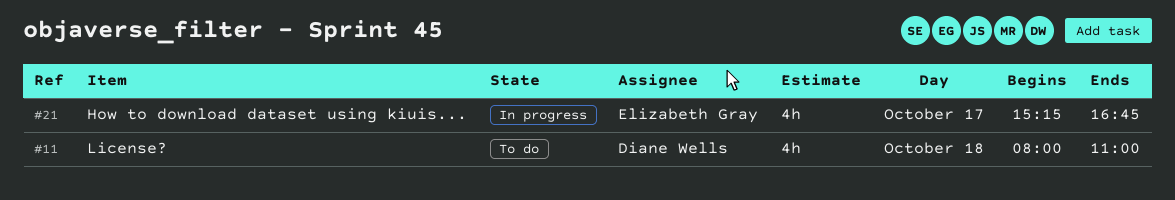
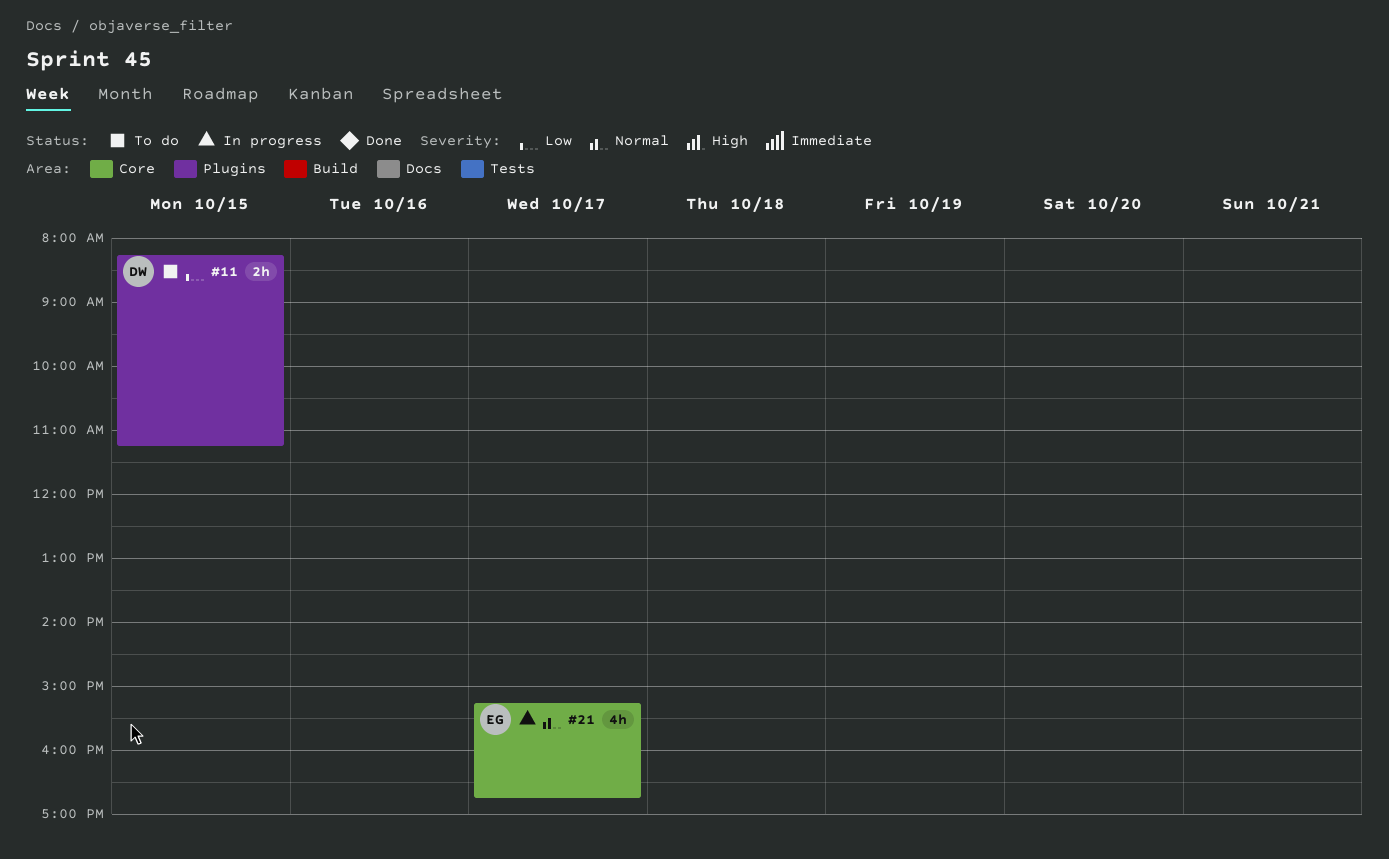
#11, estimate: 4h -> 2h
#11, day: Oct 18 -> Oct 15
#11, begins: 08:00 -> 08:15
#11, ends: 11:00 -> 11:15

